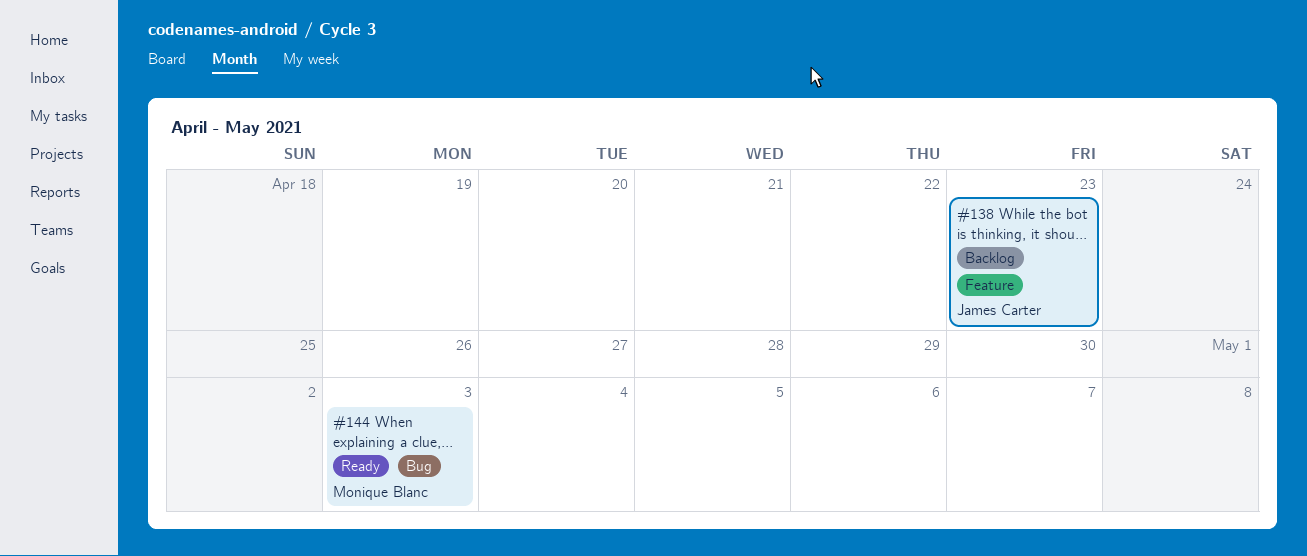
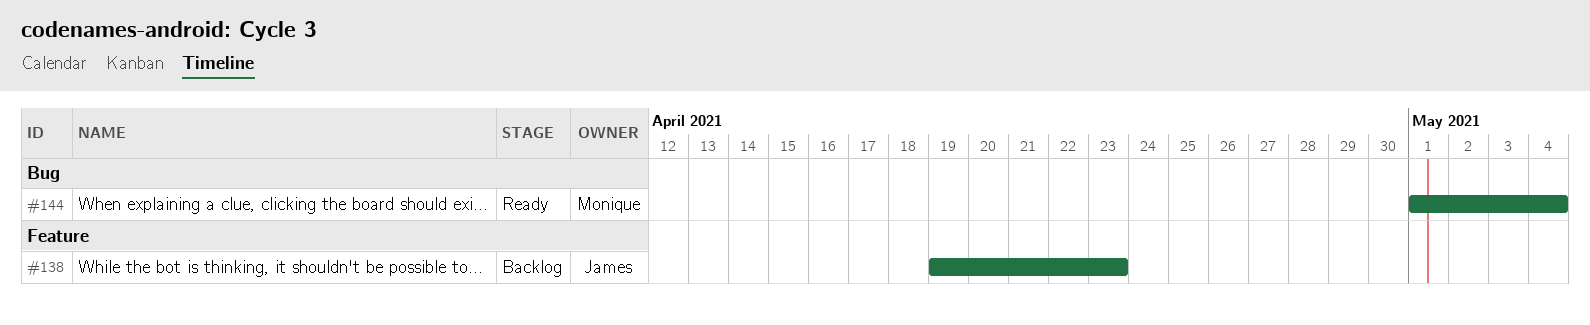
#144, due: May 3 -> May 4

